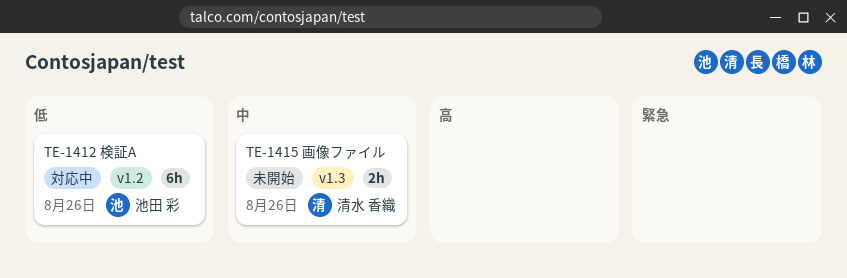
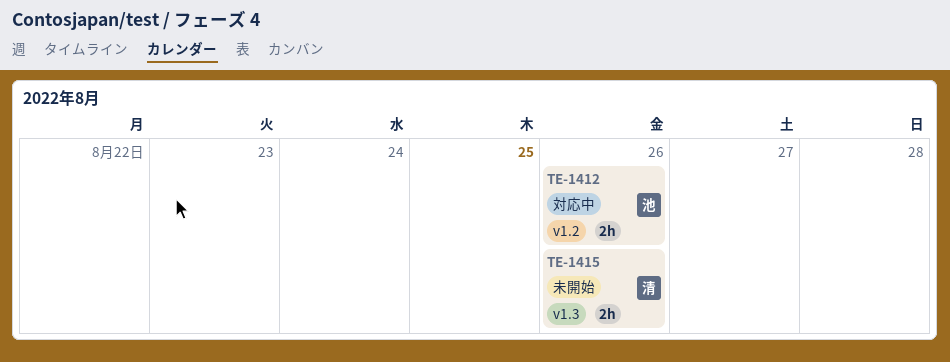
TE-1412, estimate: 6h -> 2h

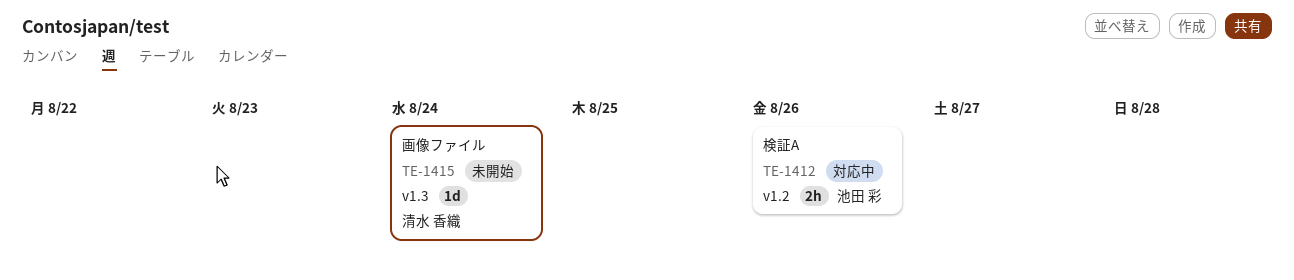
TE-1415, estimate: 2h -> 1d
TE-1415, due: Aug 26 -> Aug 24

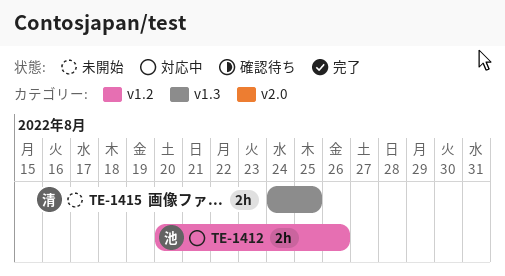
TE-1415, estimate: 1d -> 2h
TE-1415, due: Aug 24 -> Aug 25

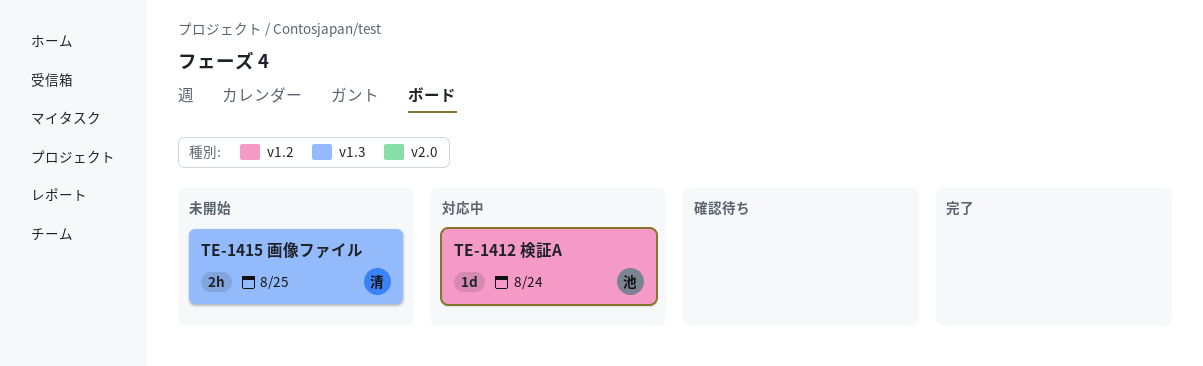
TE-1412, estimate: 2h -> 1d
TE-1412, due: Aug 26 -> Aug 24

